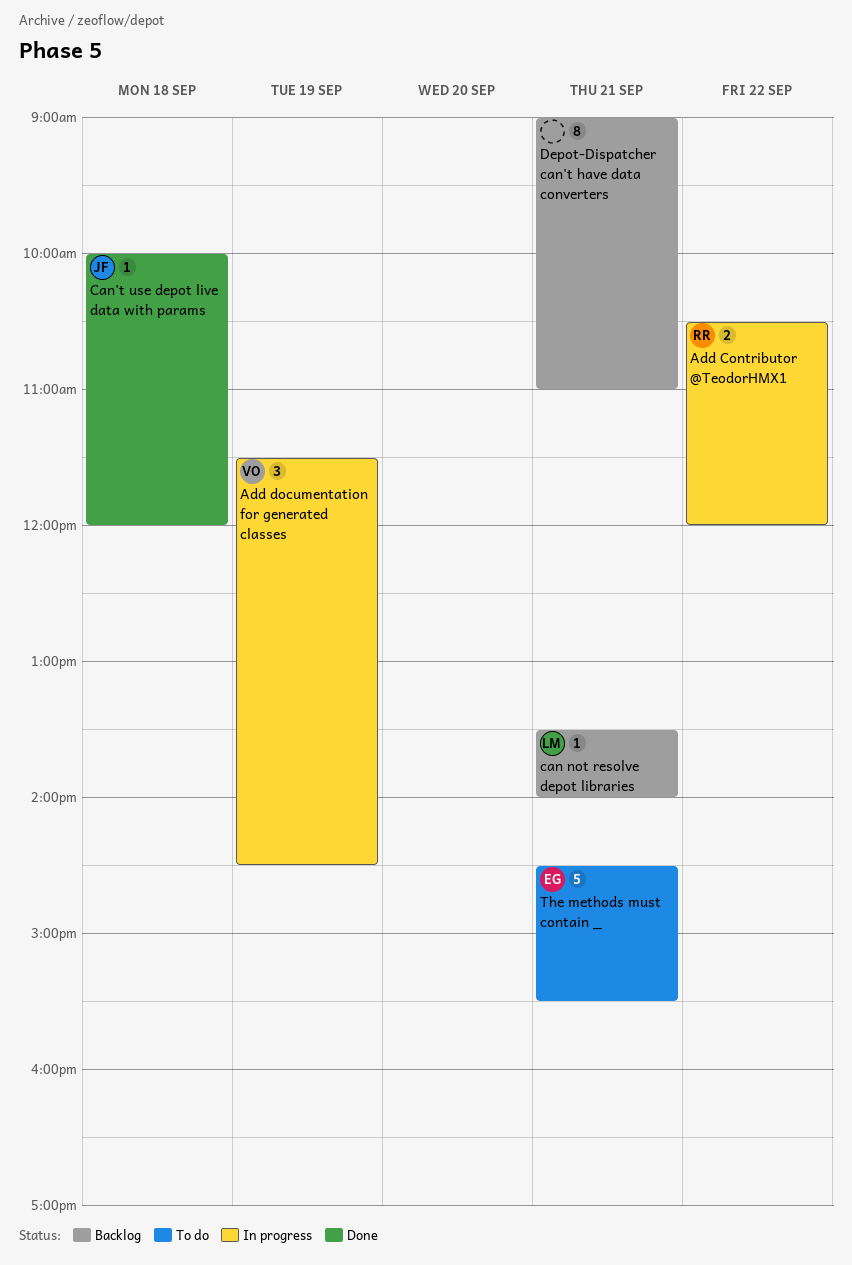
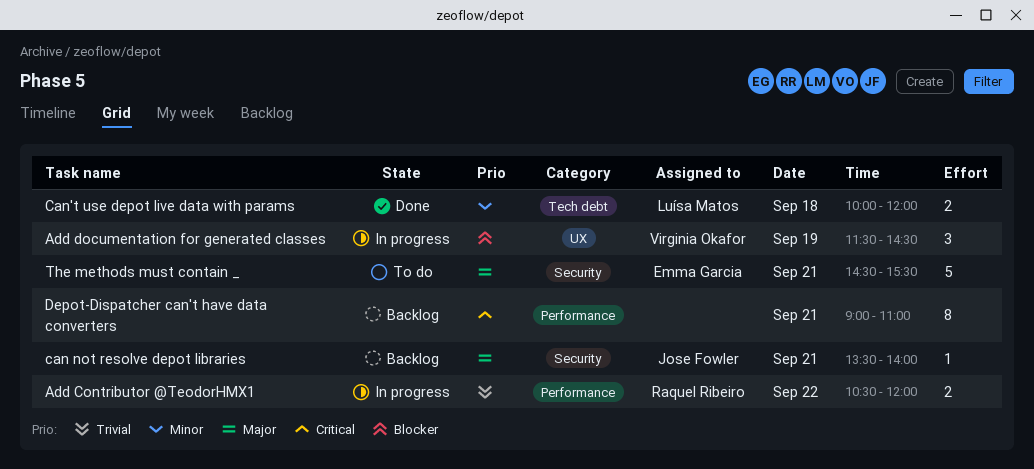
can not resolve depot libraries, owner: Luísa Matos -> Jose Fowler
Can't use depot live data with params, owner: Jose Fowler -> Luísa Matos
Can't use depot live data with params, estimate: 1 -> 2

